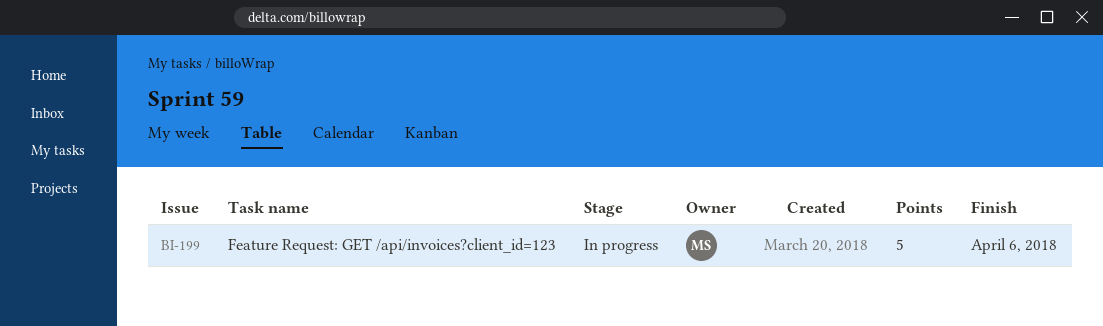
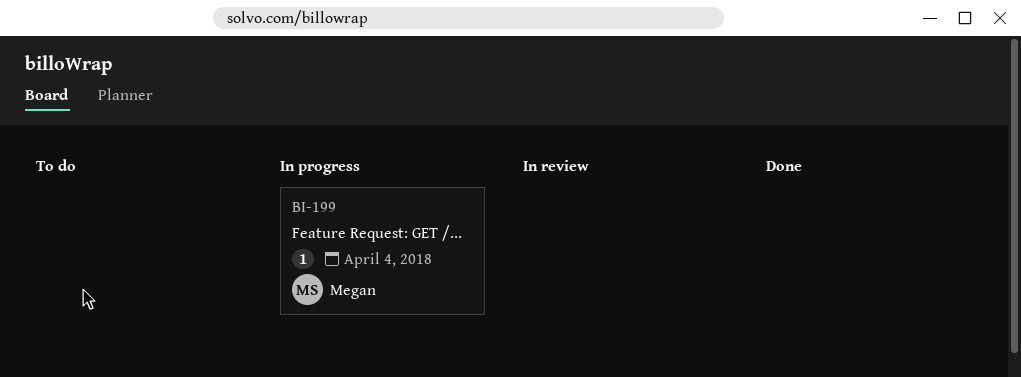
BI-199, estimate: 5 -> 1
BI-199, due: Apr 6 -> Apr 4

